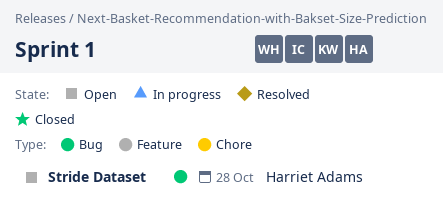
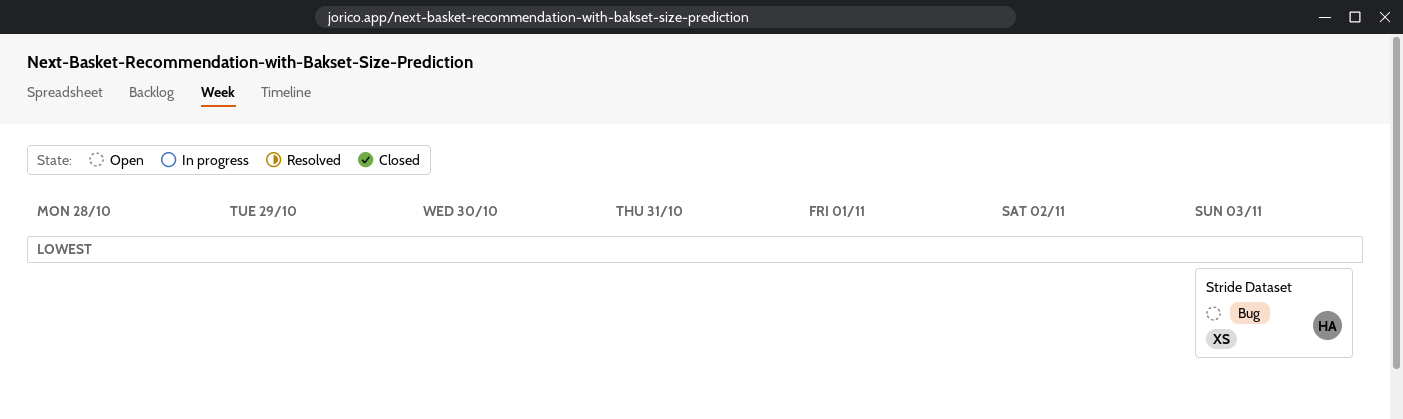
Stride Dataset, due: Oct 28 -> Nov 3

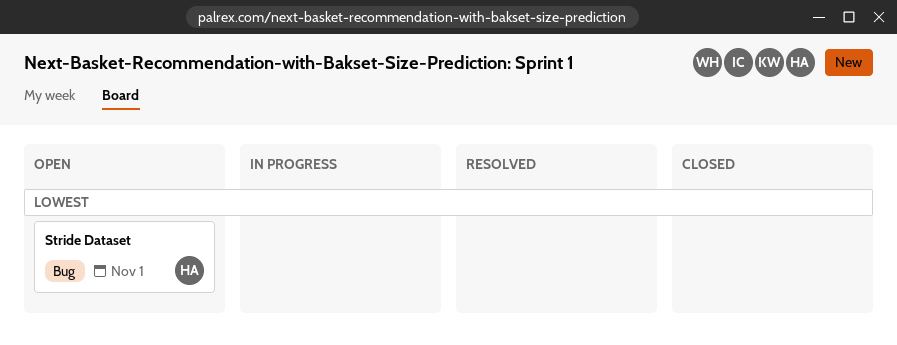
Stride Dataset, due: Nov 3 -> Nov 1

